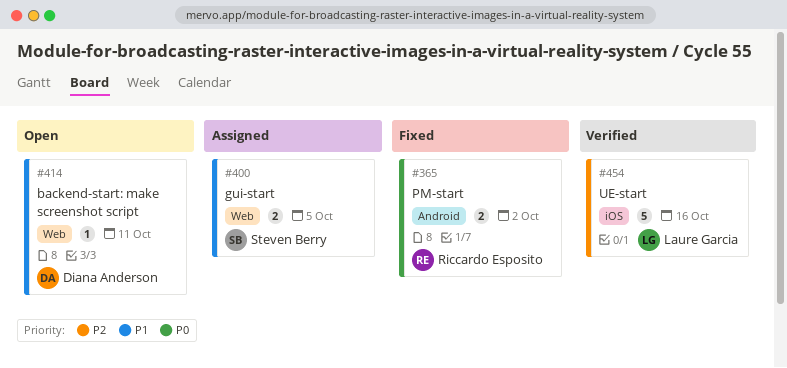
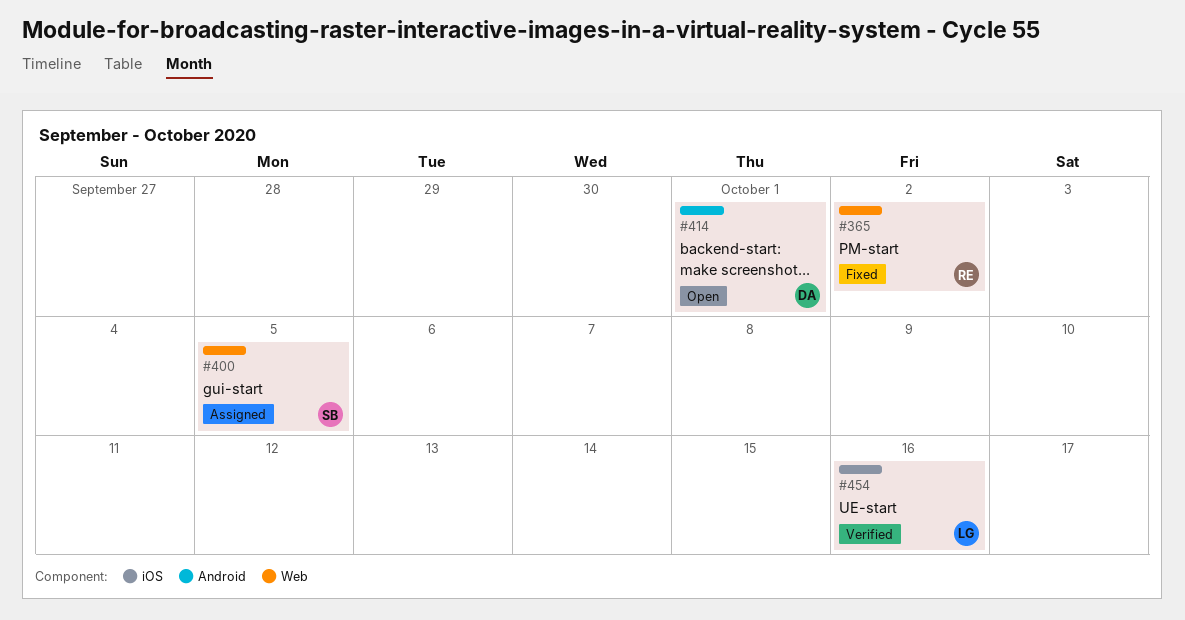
#365, label: Android -> Web
#414, label: Web -> Android
#414, due: Oct 11 -> Oct 1

